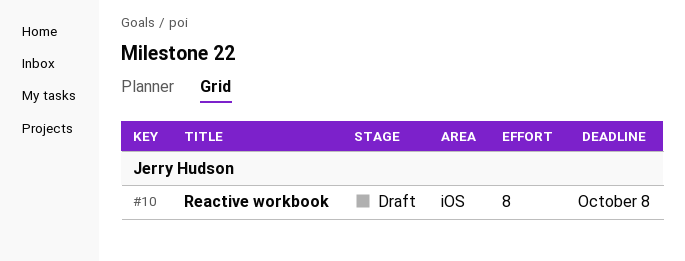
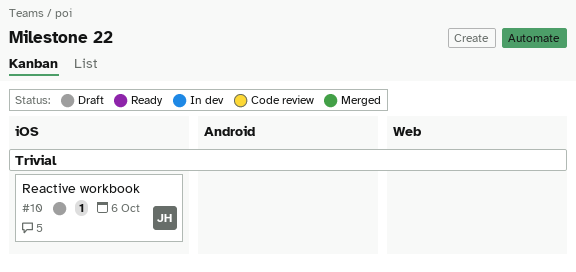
#10, estimate: 8 -> 1
#10, due: Oct 8 -> Oct 6

